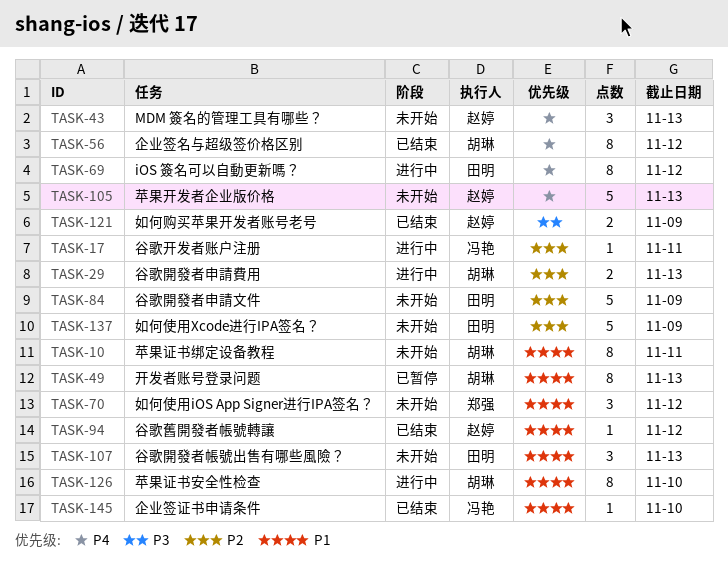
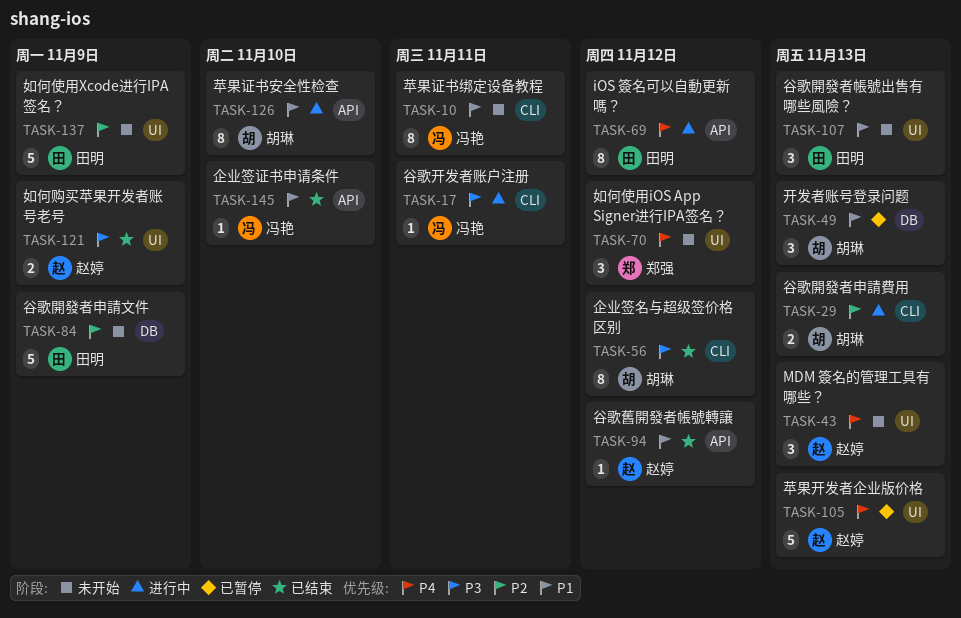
TASK-10, owner: 胡琳 -> 冯艳
TASK-17, priority: P2 -> P3
TASK-49, estimate: 8 -> 3
TASK-56, priority: P4 -> P3
TASK-70, priority: P1 -> P4
TASK-105, status: 未开始 -> 已暂停

